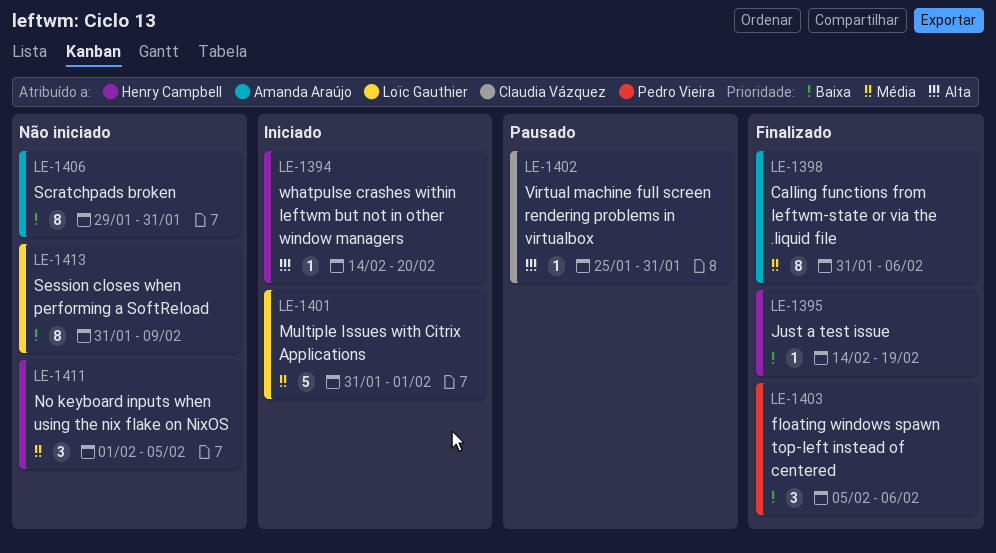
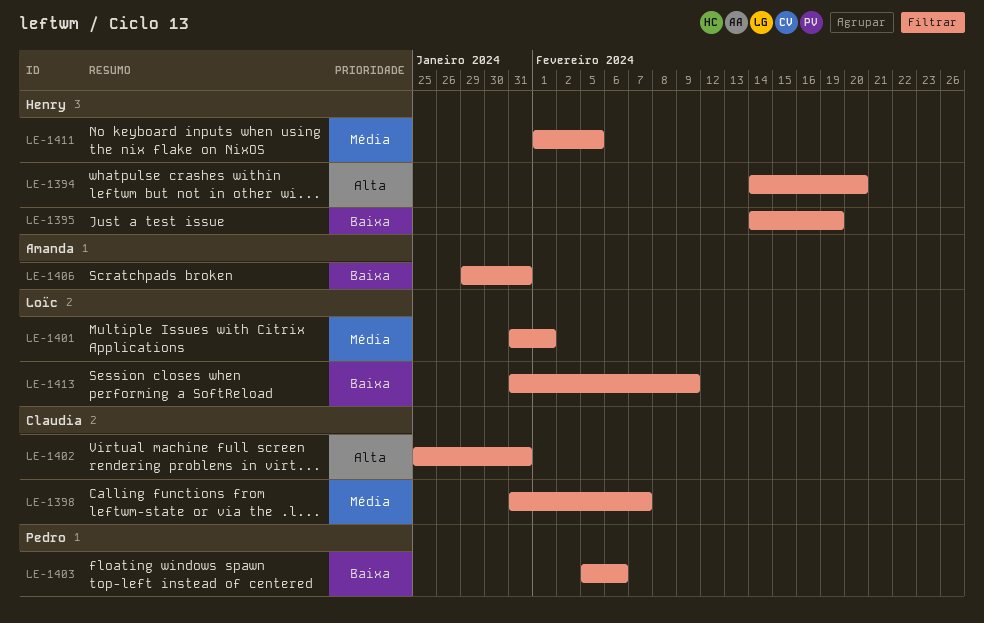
LE-1398, owner: Amanda Araújo -> Claudia Vázquez
LE-1398, due: Feb 6 -> Feb 7

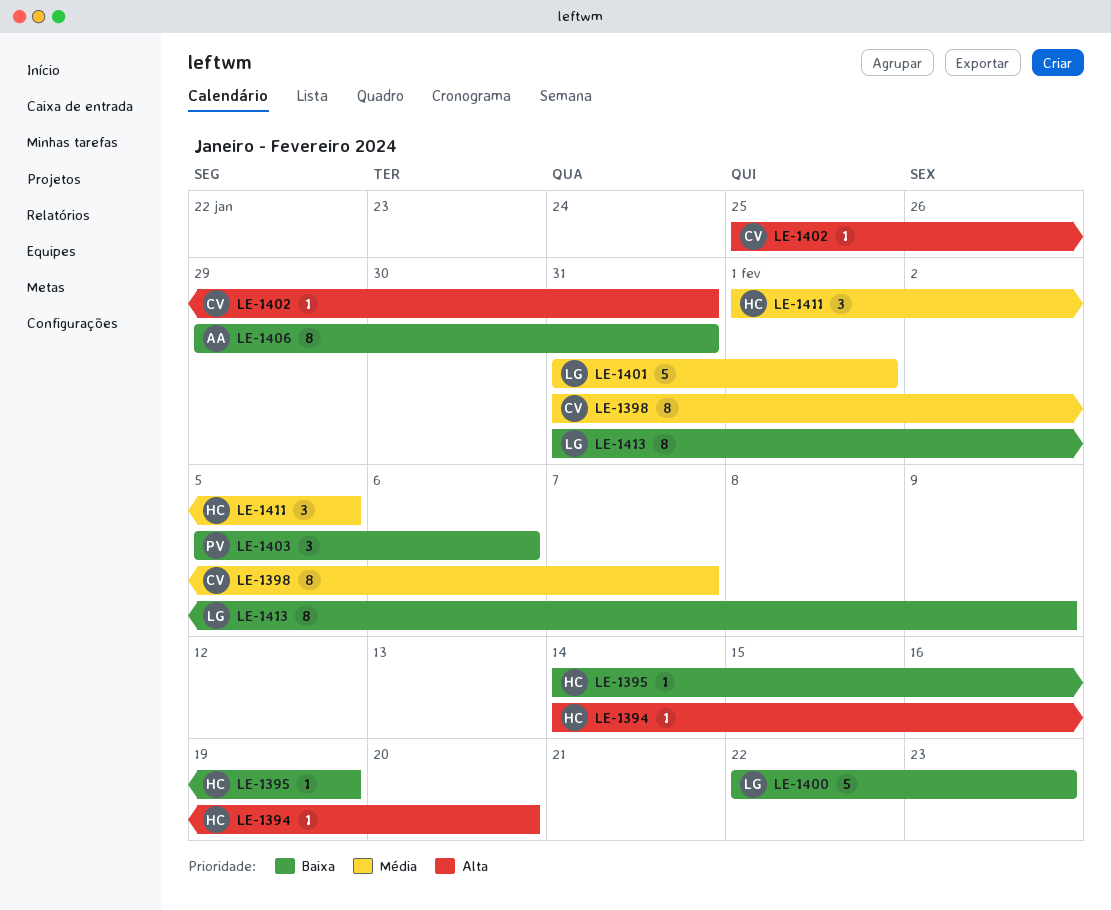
LE-1400: none -> present

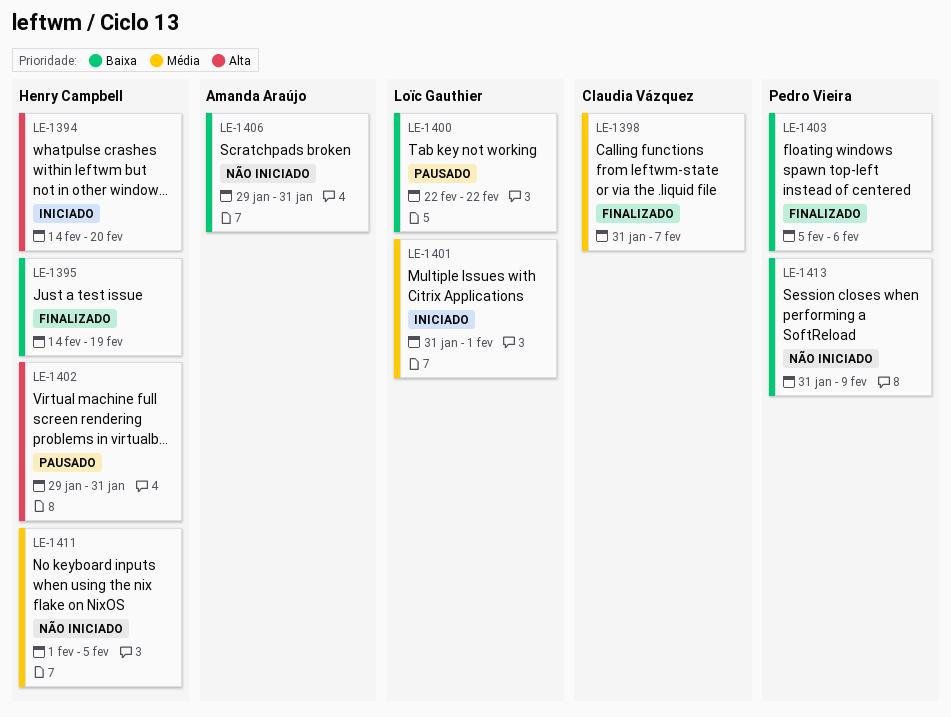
LE-1400, due: Feb 23 -> Feb 22
LE-1402, owner: Claudia Vázquez -> Henry Campbell
LE-1402, start: Jan 25 -> Jan 29
LE-1413, owner: Loïc Gauthier -> Pedro Vieira

